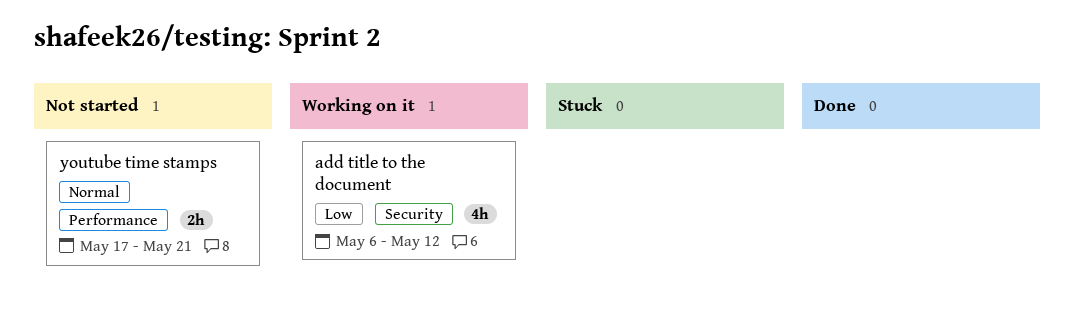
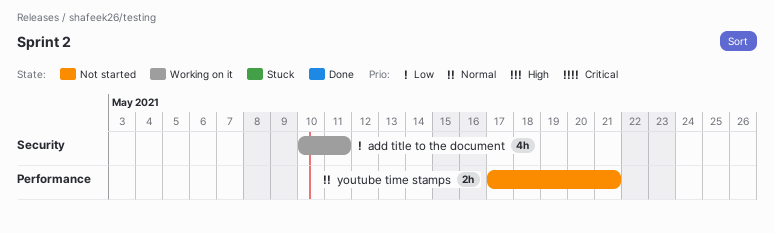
add title to the document, start: May 6 -> May 10
add title to the document, due: May 12 -> May 11

